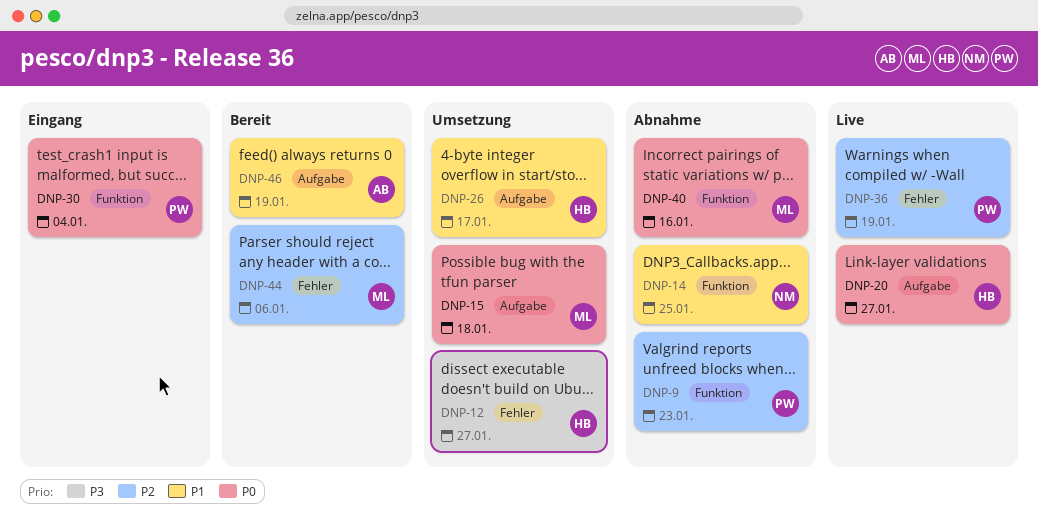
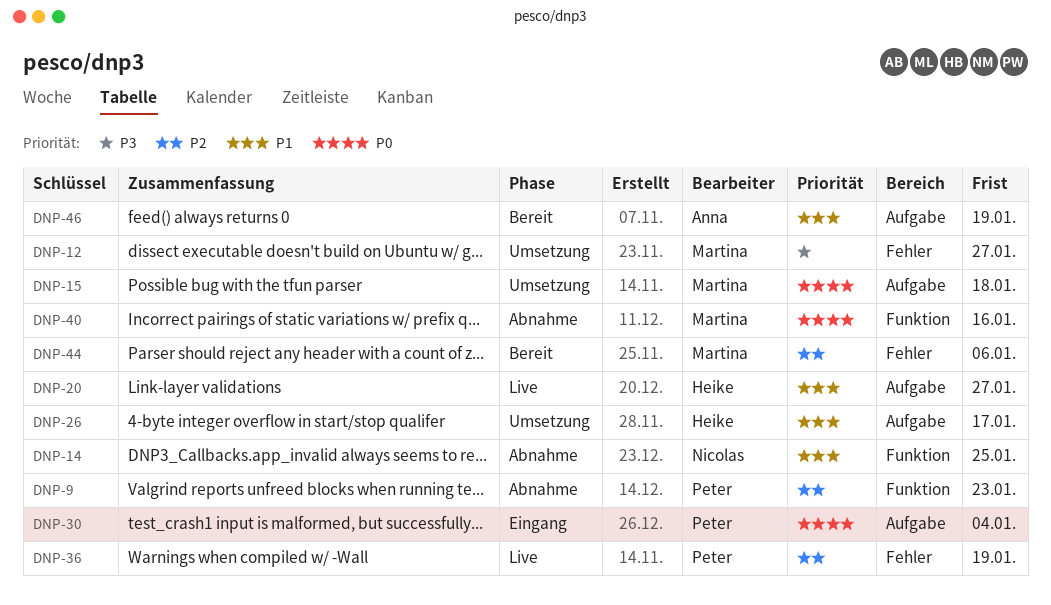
DNP-12, owner: Heike -> Martina
DNP-20, priority: P0 -> P1
DNP-30, label: Funktion -> Aufgabe

